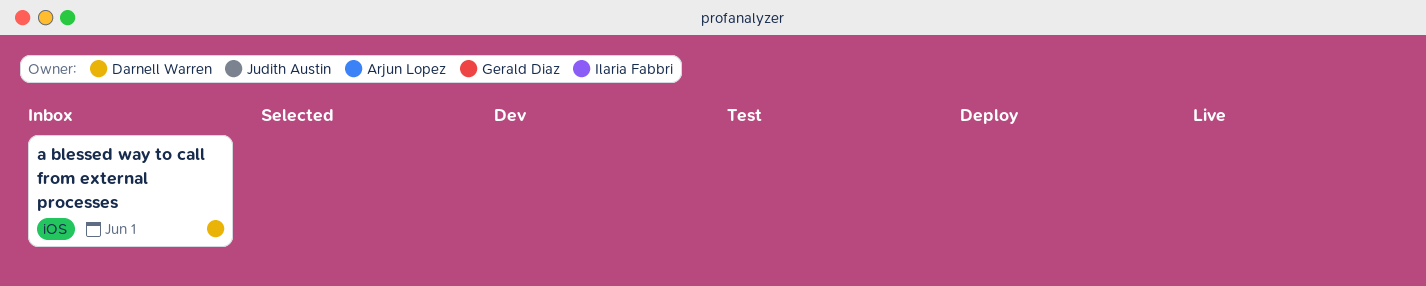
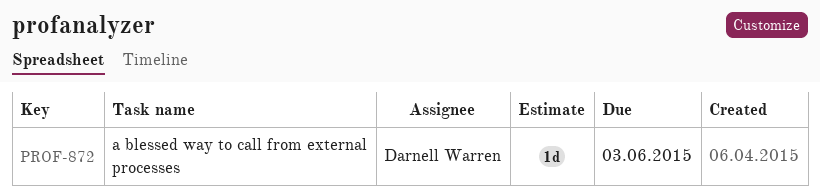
a blessed way to call from external processes, due: Jun 1 -> Jun 3

